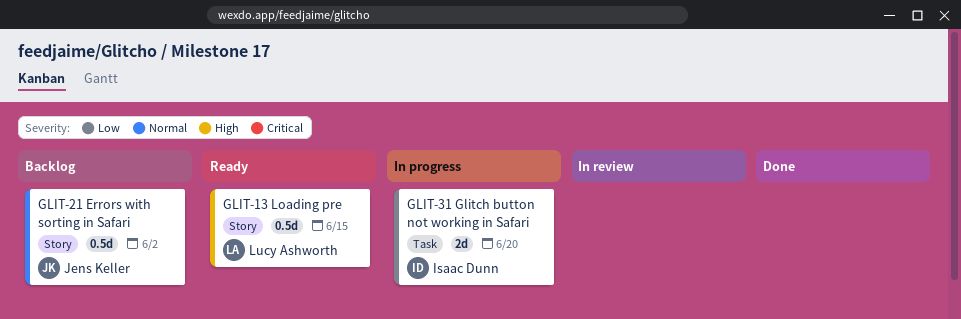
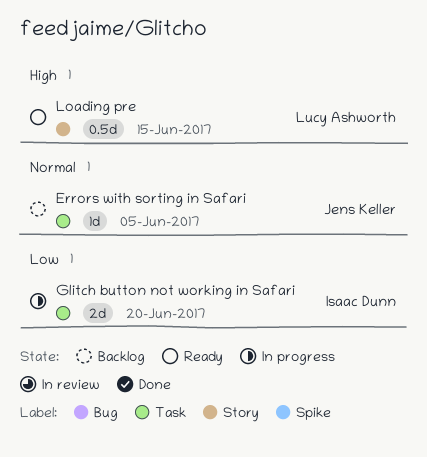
Errors with sorting in Safari, label: Story -> Task
Errors with sorting in Safari, estimate: 0.5d -> 1d
Errors with sorting in Safari, due: Jun 2 -> Jun 5

